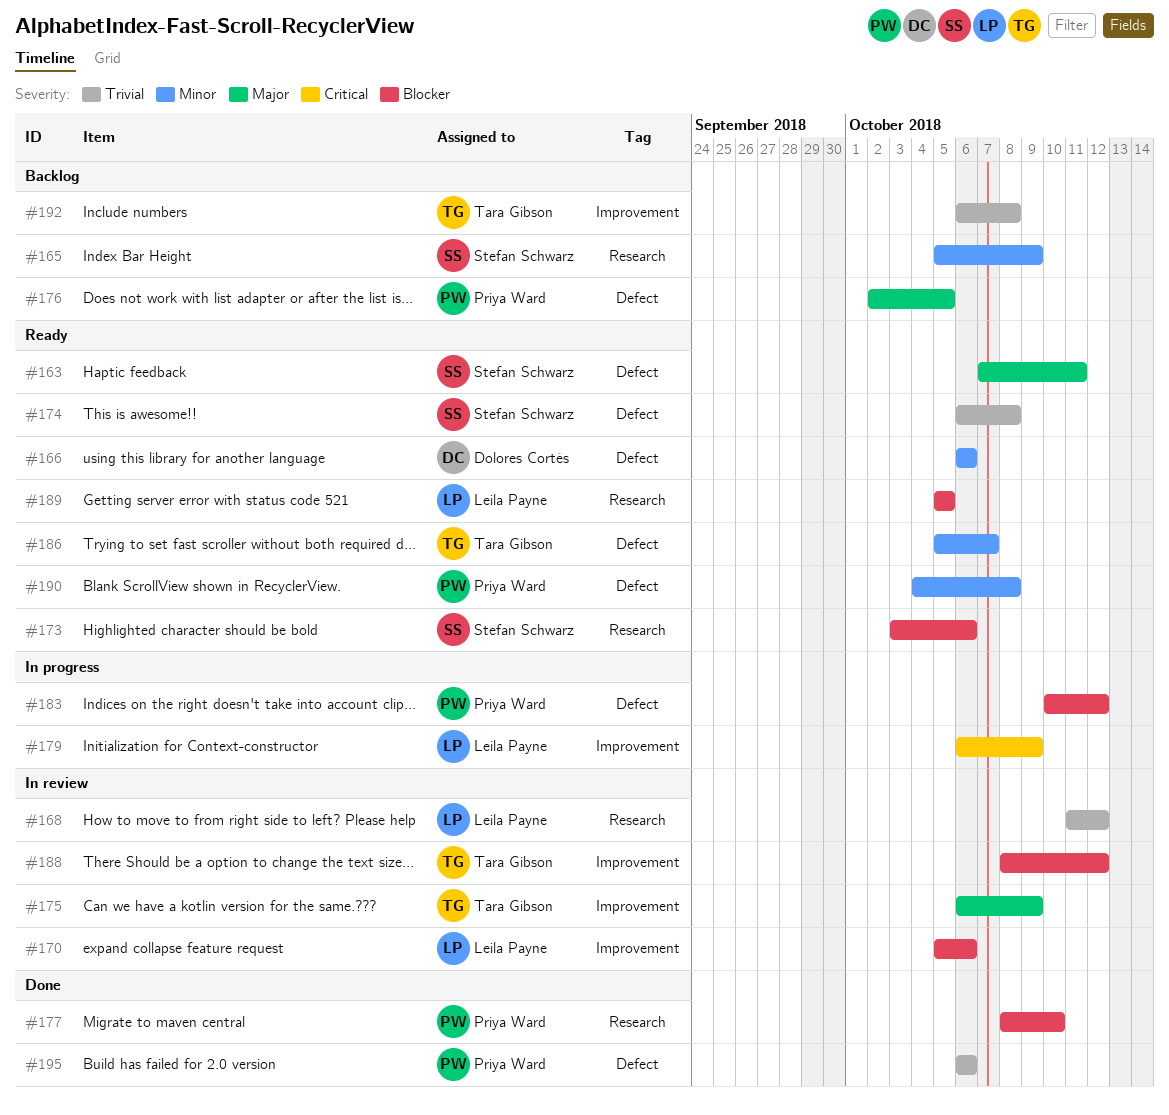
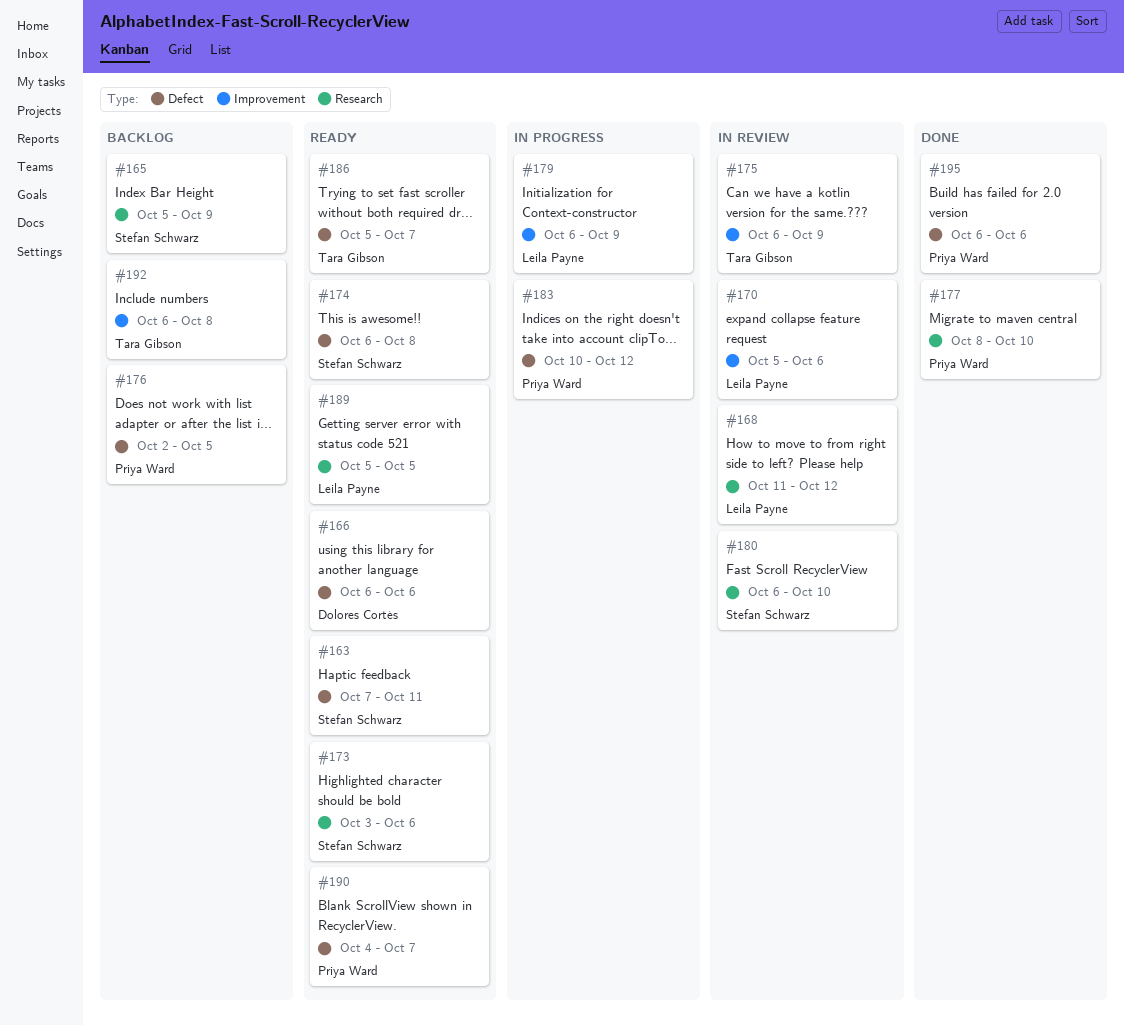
#180: none -> present
#188: present -> none
#190, due: Oct 8 -> Oct 7

